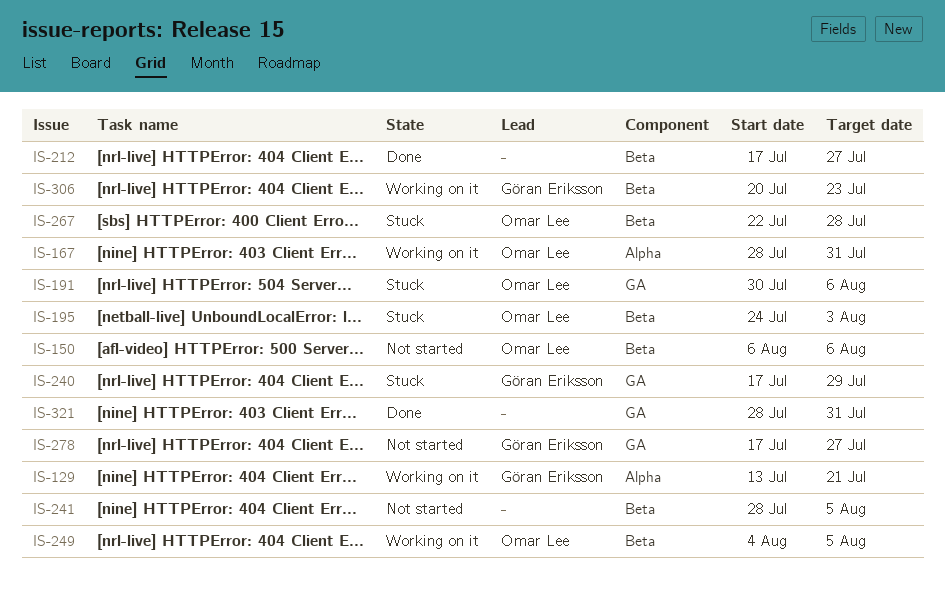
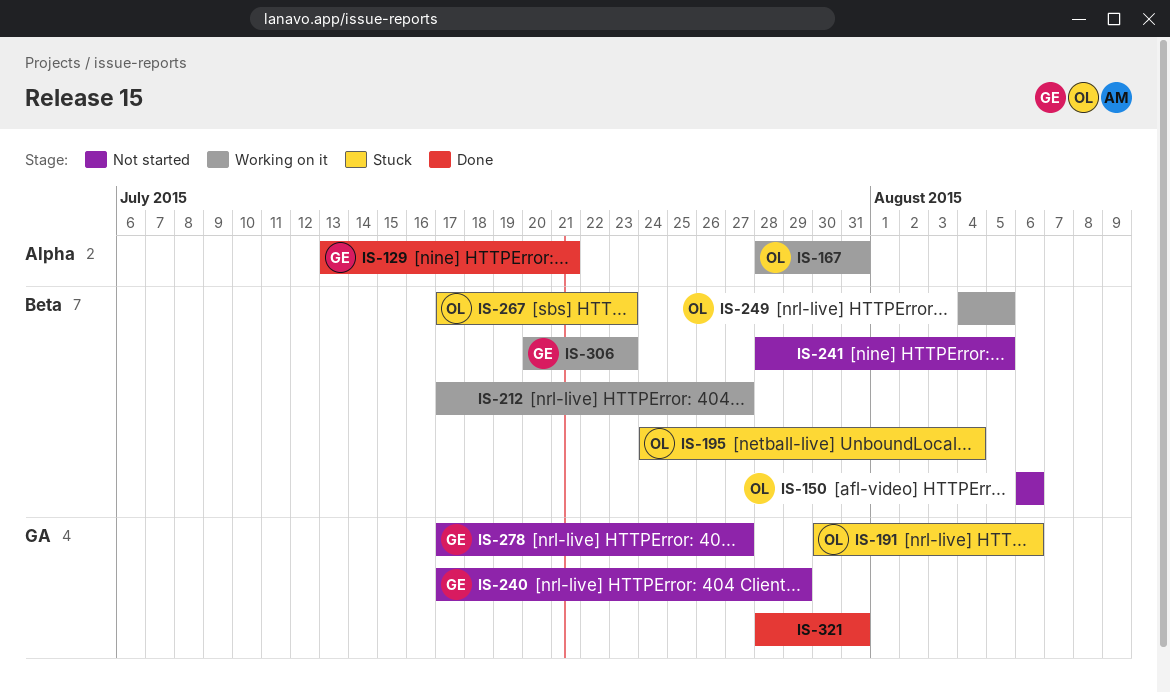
IS-129, status: Working on it -> Done
IS-195, due: Aug 3 -> Aug 4
IS-212, status: Done -> Working on it
IS-240, status: Stuck -> Not started
IS-267, start: Jul 22 -> Jul 17
IS-267, due: Jul 28 -> Jul 23

